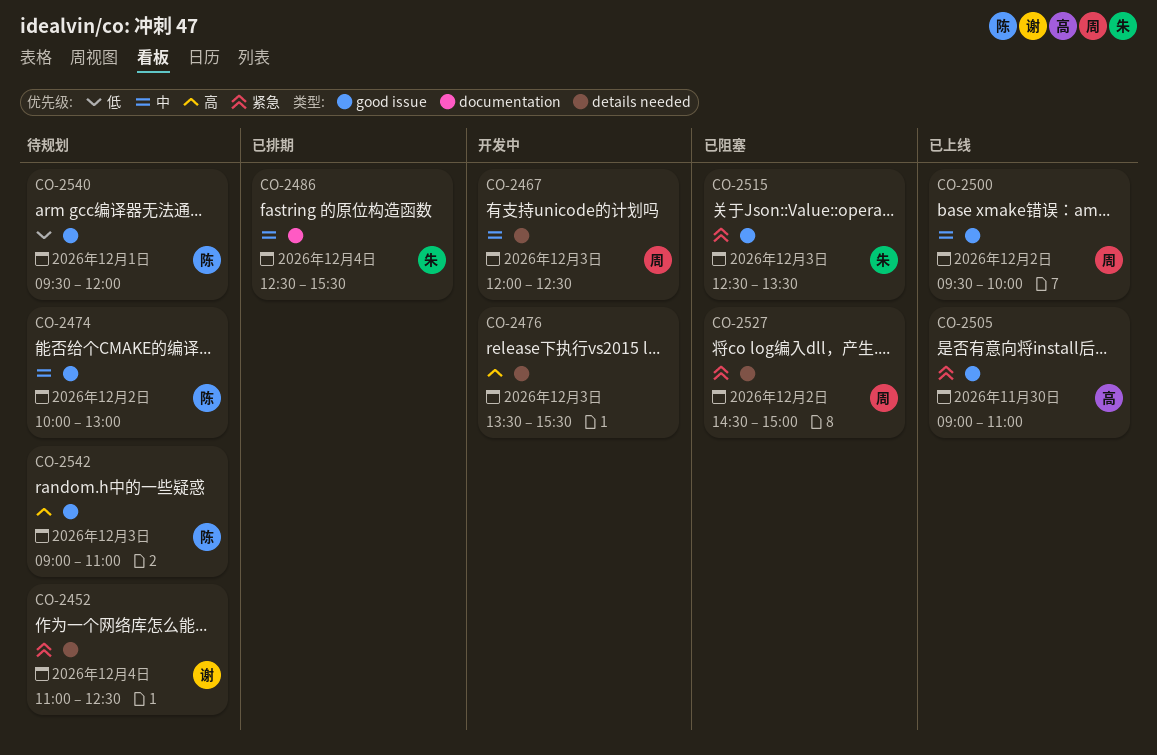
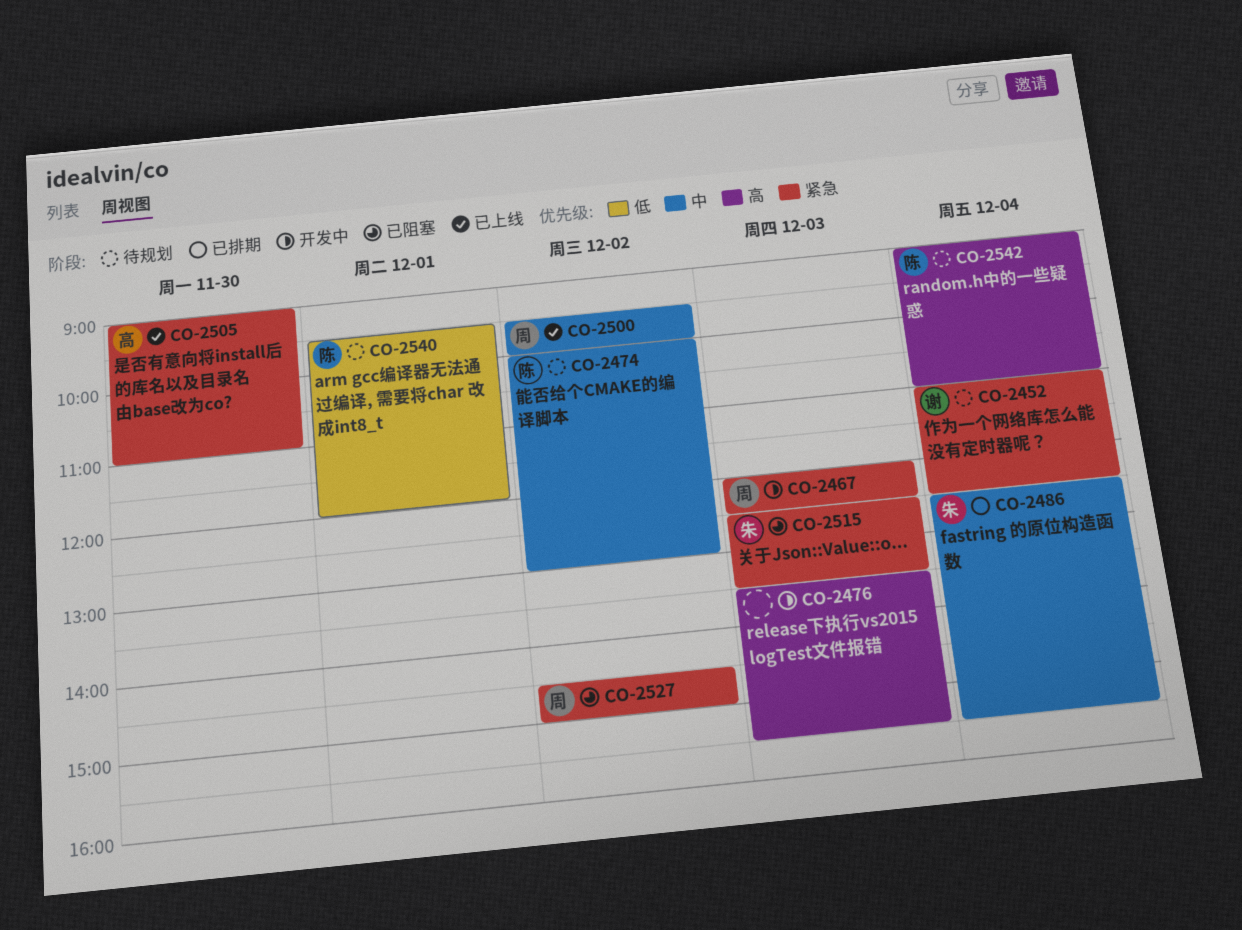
CO-2467, priority: 中 -> 紧急
CO-2542, day: Dec 3 -> Dec 4

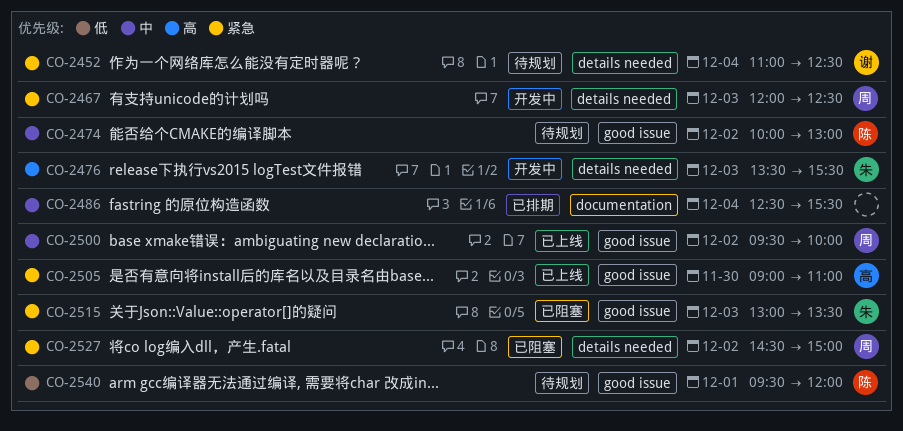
CO-2476, owner: none -> 朱
CO-2486, owner: 朱 -> none
CO-2515, begins: 12:30 -> 13:00
CO-2542: present -> none

